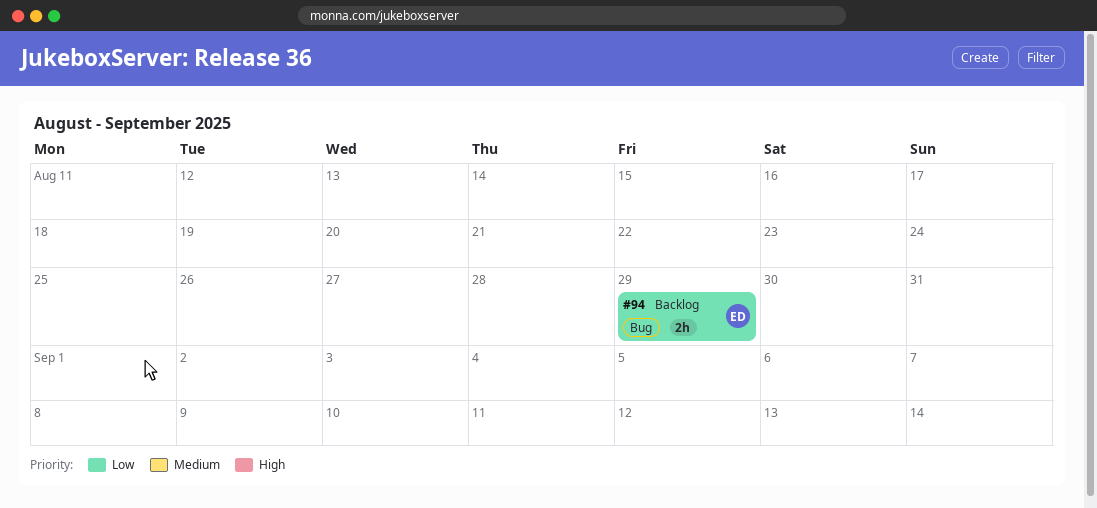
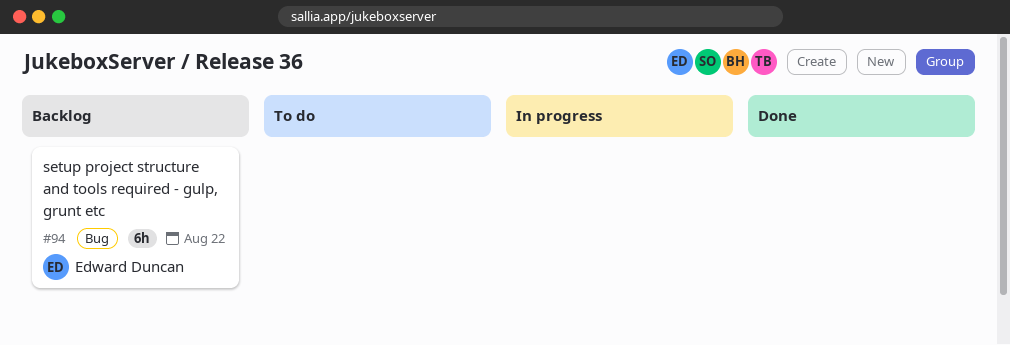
#94, estimate: 2h -> 6h
#94, due: Aug 29 -> Aug 22

